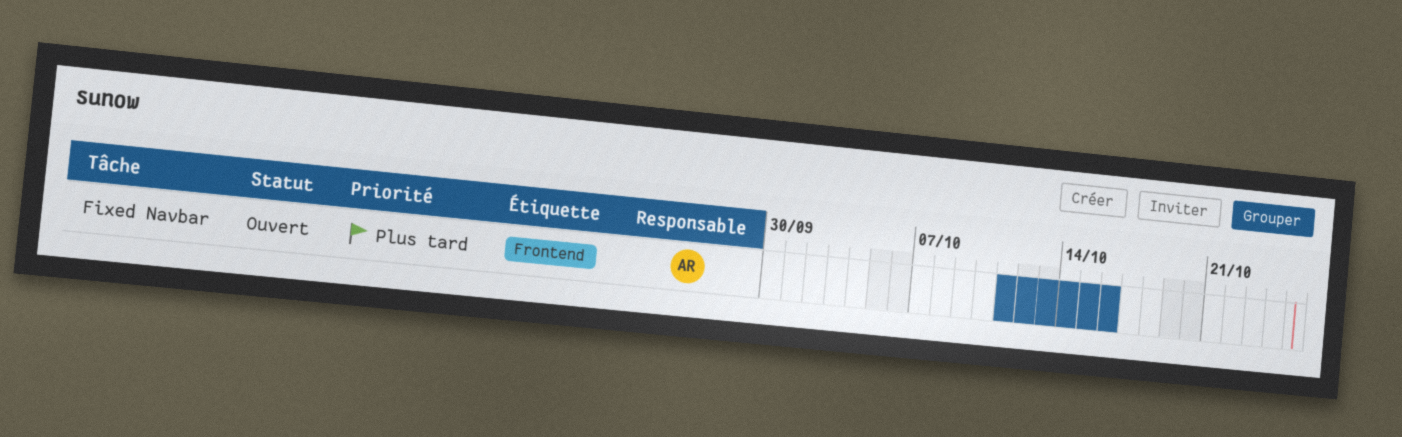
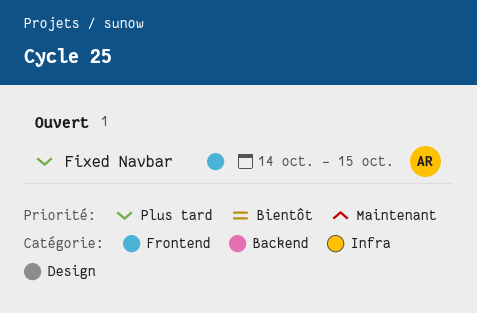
Fixed Navbar, start: Oct 11 -> Oct 14
Fixed Navbar, due: Oct 16 -> Oct 15

